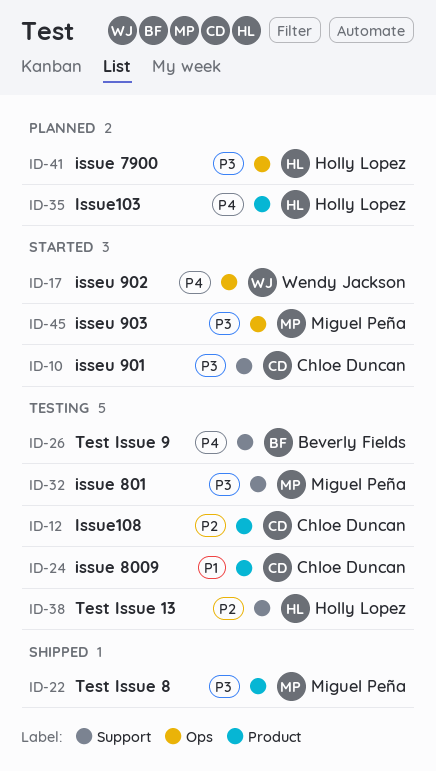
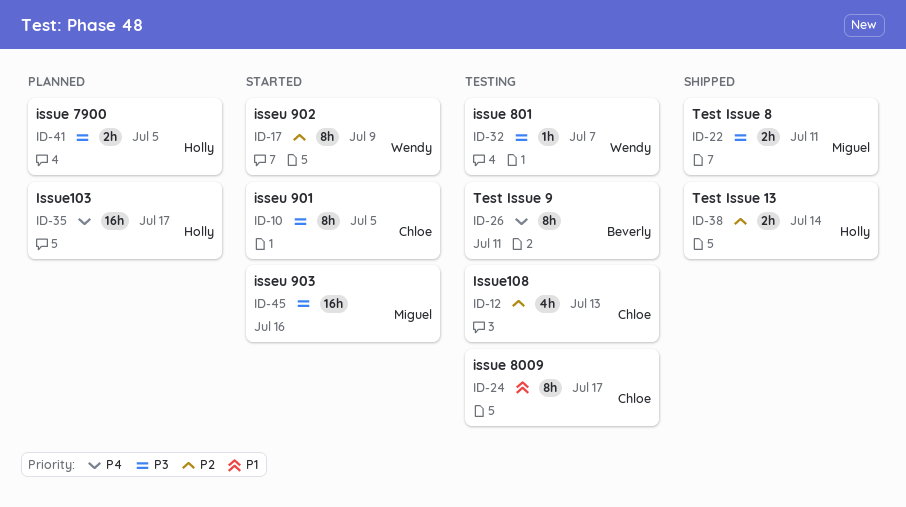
ID-17, priority: P4 -> P2
ID-32, owner: Miguel Peña -> Wendy Jackson
ID-38, status: Testing -> Shipped

